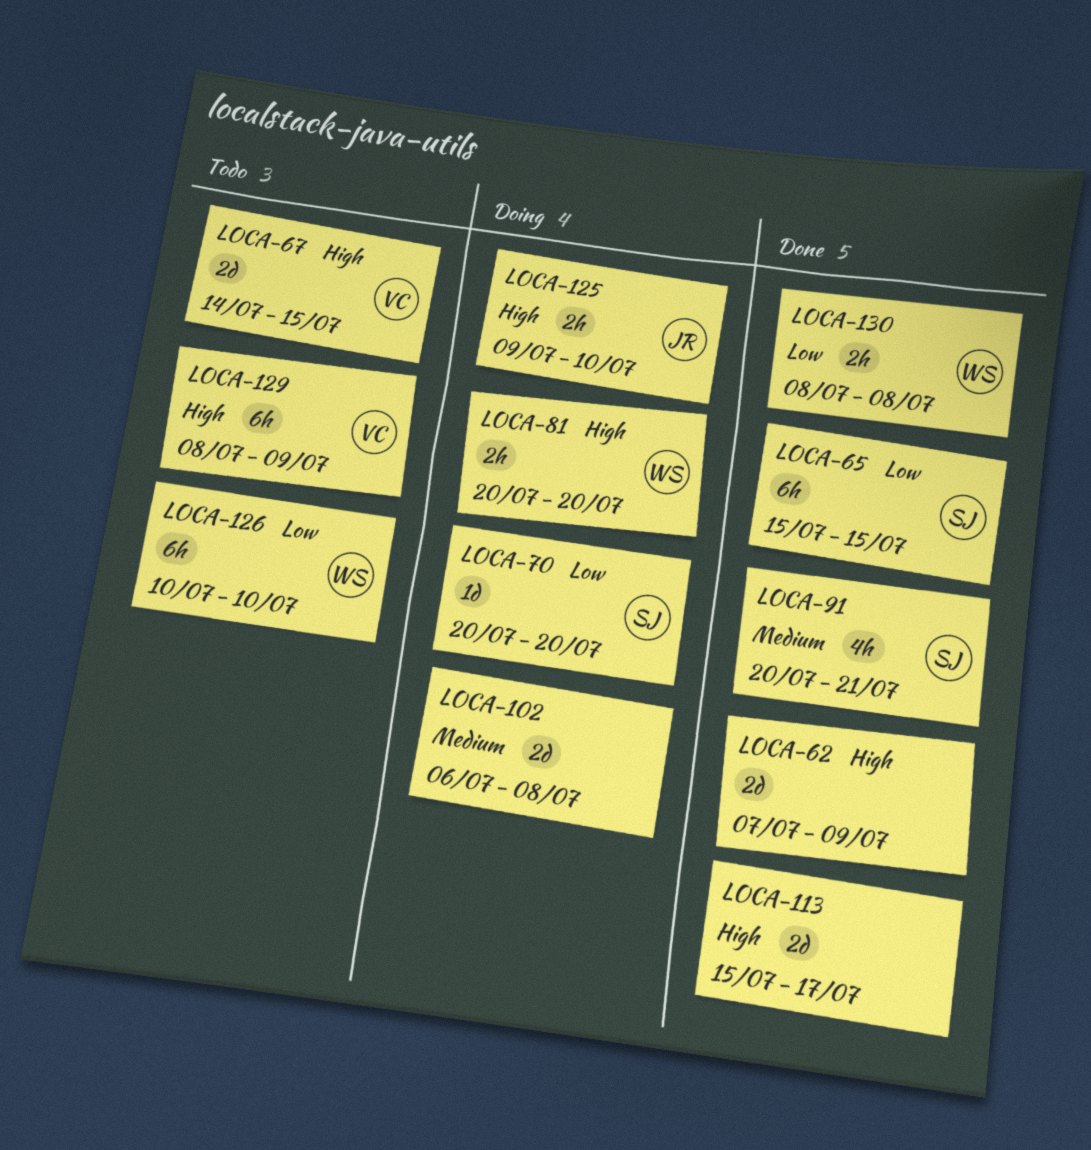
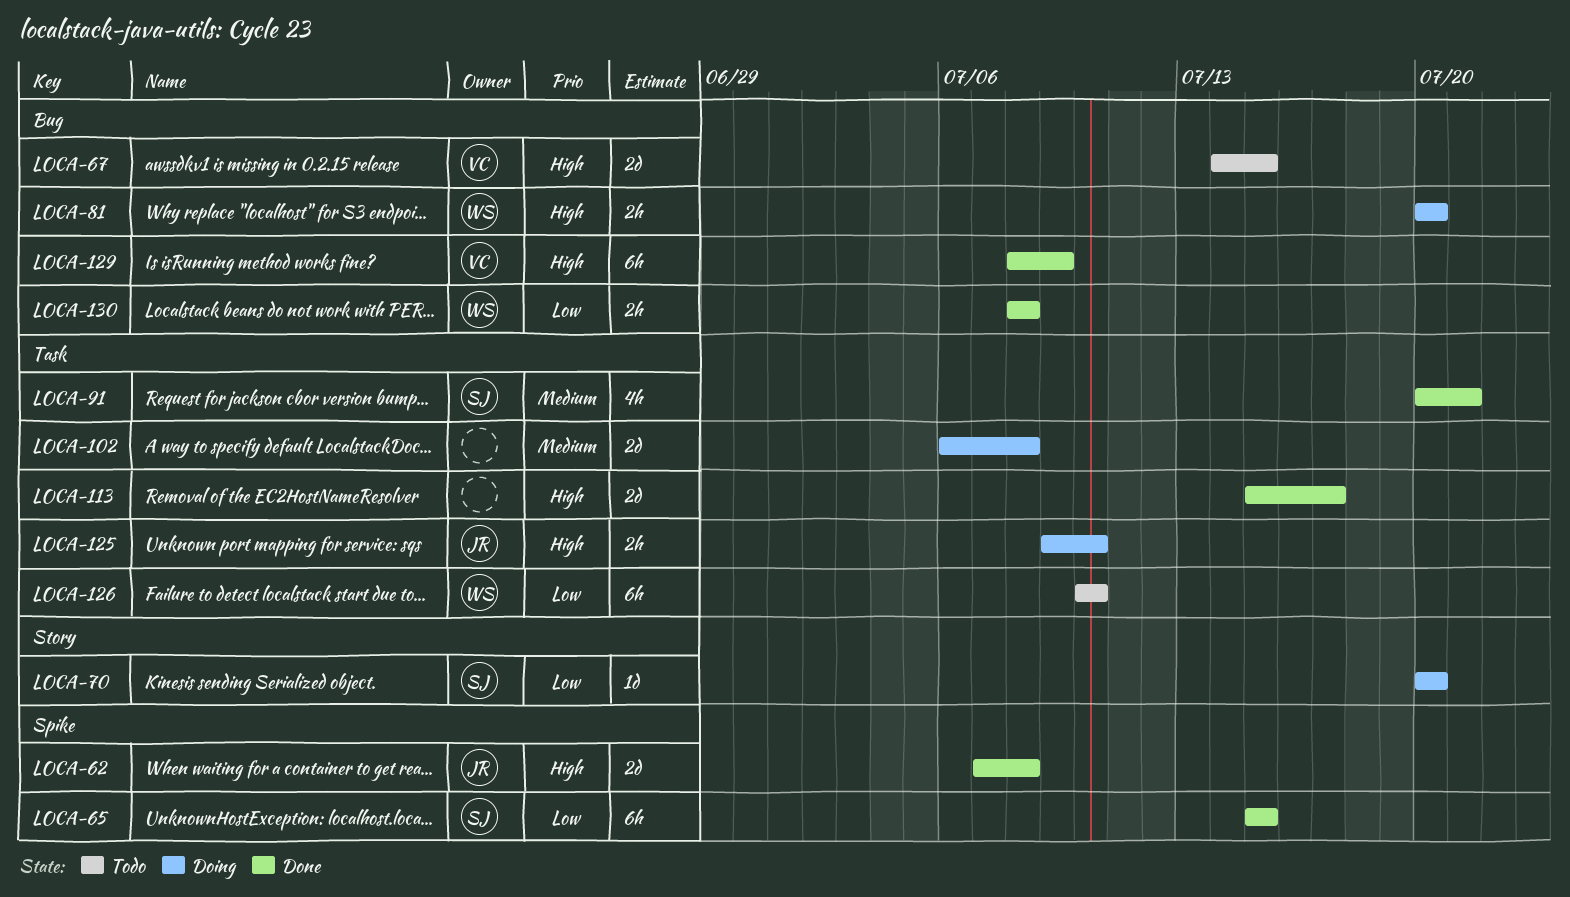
LOCA-62, owner: none -> JR
LOCA-62, due: Jul 9 -> Jul 8
LOCA-129, status: Todo -> Done

